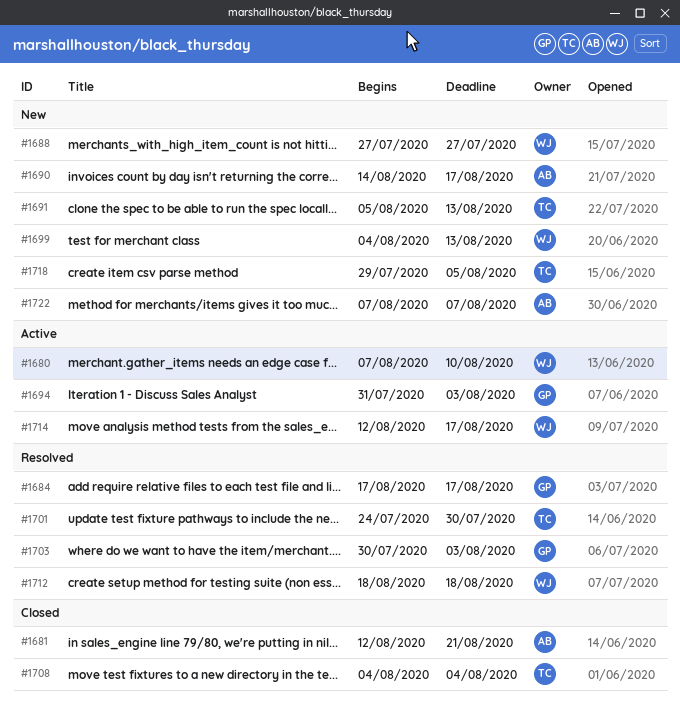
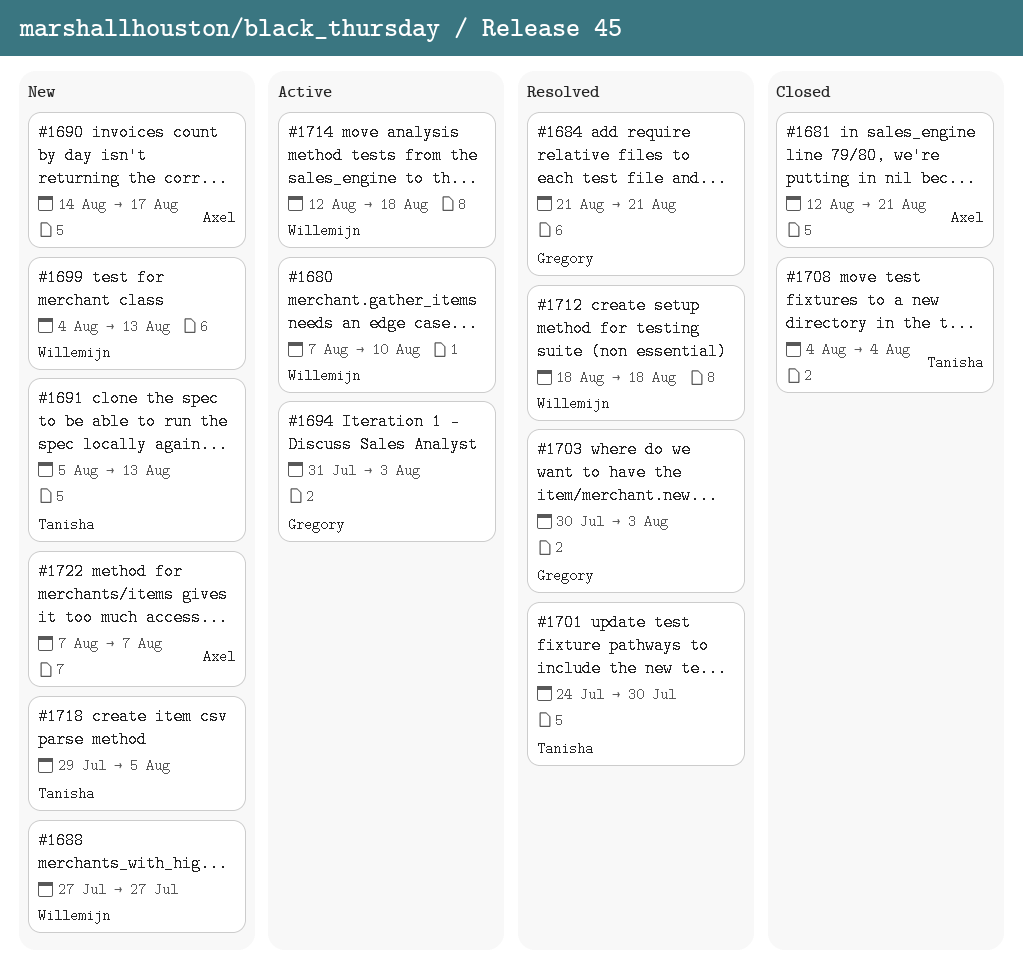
#1684, start: Aug 17 -> Aug 21
#1684, due: Aug 17 -> Aug 21
#1714, due: Aug 17 -> Aug 18

